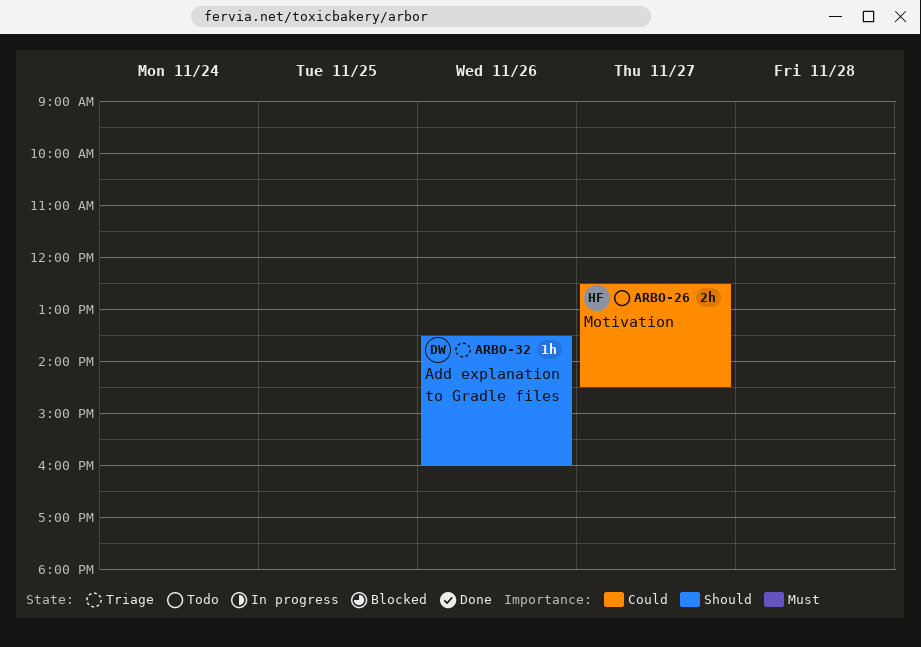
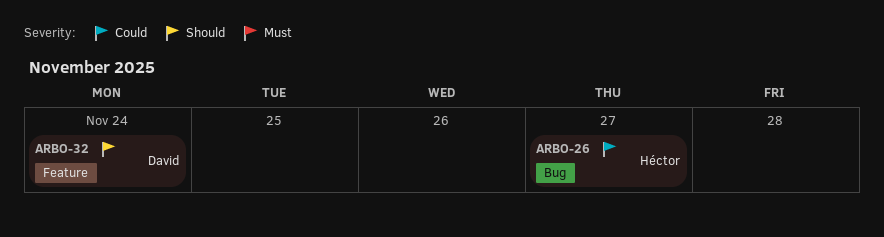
ARBO-32, day: Nov 26 -> Nov 24

